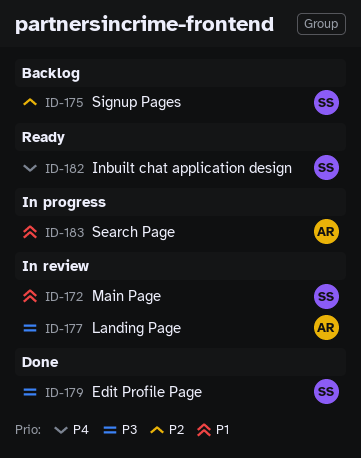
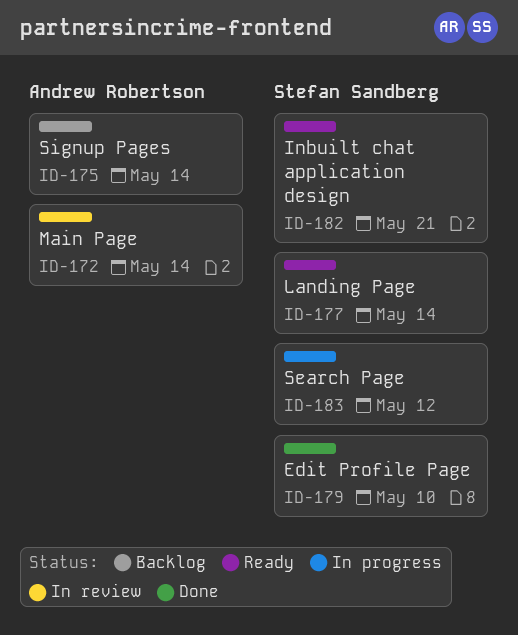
ID-172, owner: Stefan Sandberg -> Andrew Robertson
ID-175, owner: Stefan Sandberg -> Andrew Robertson
ID-177, status: In review -> Ready
ID-177, owner: Andrew Robertson -> Stefan Sandberg
ID-183, owner: Andrew Robertson -> Stefan Sandberg

